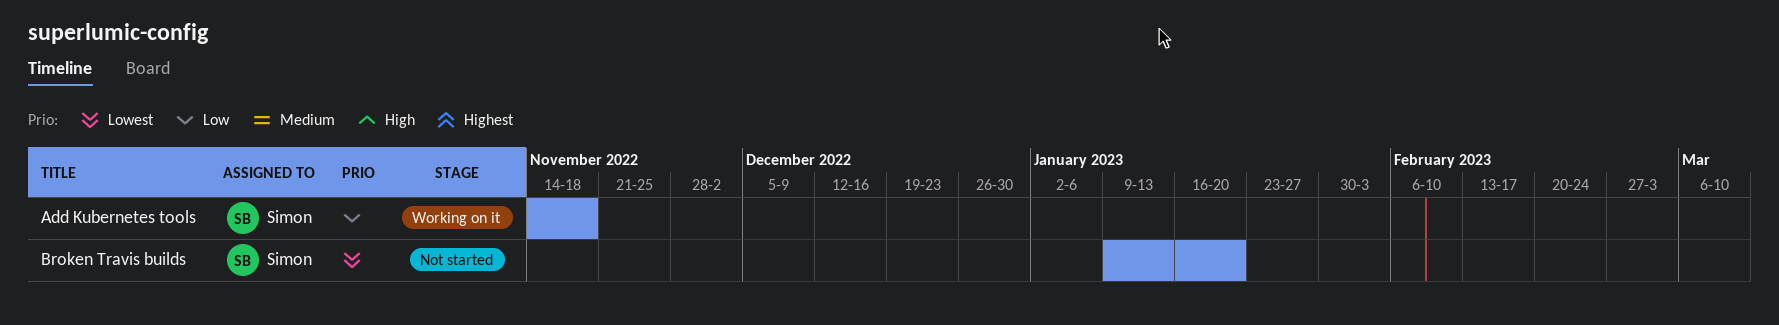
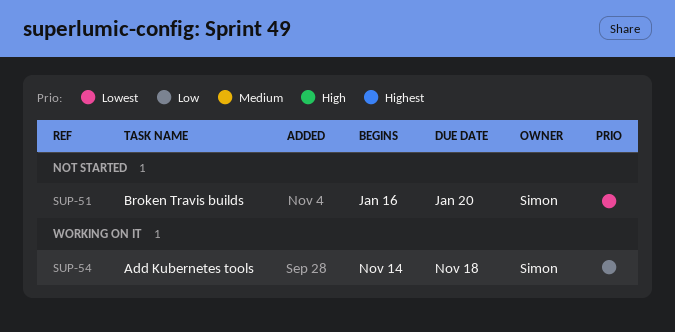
Broken Travis builds, start: Jan 9 -> Jan 16

